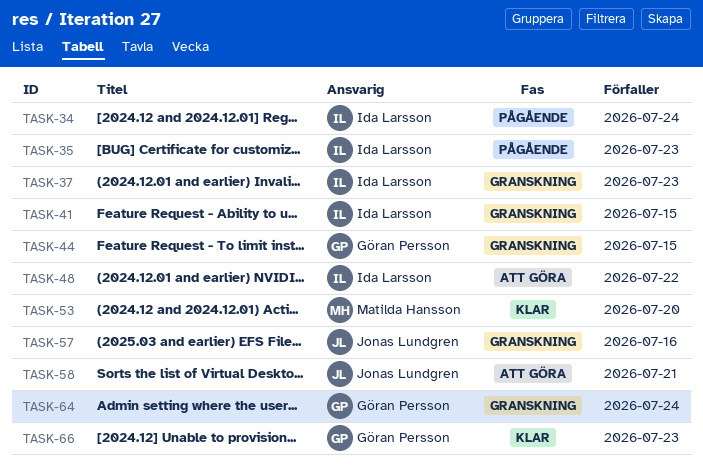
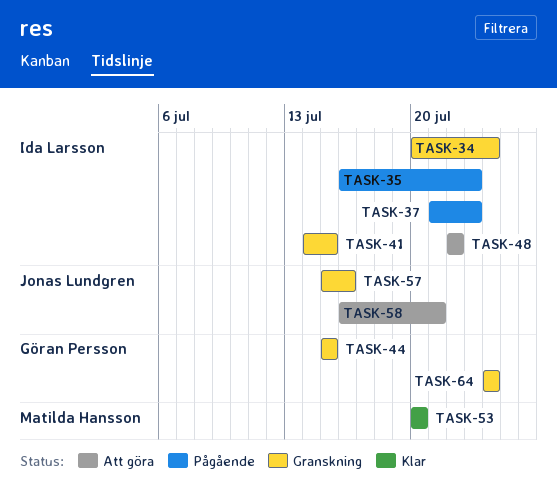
TASK-34, status: Pågående -> Granskning
TASK-37, status: Granskning -> Pågående
TASK-66: present -> none

